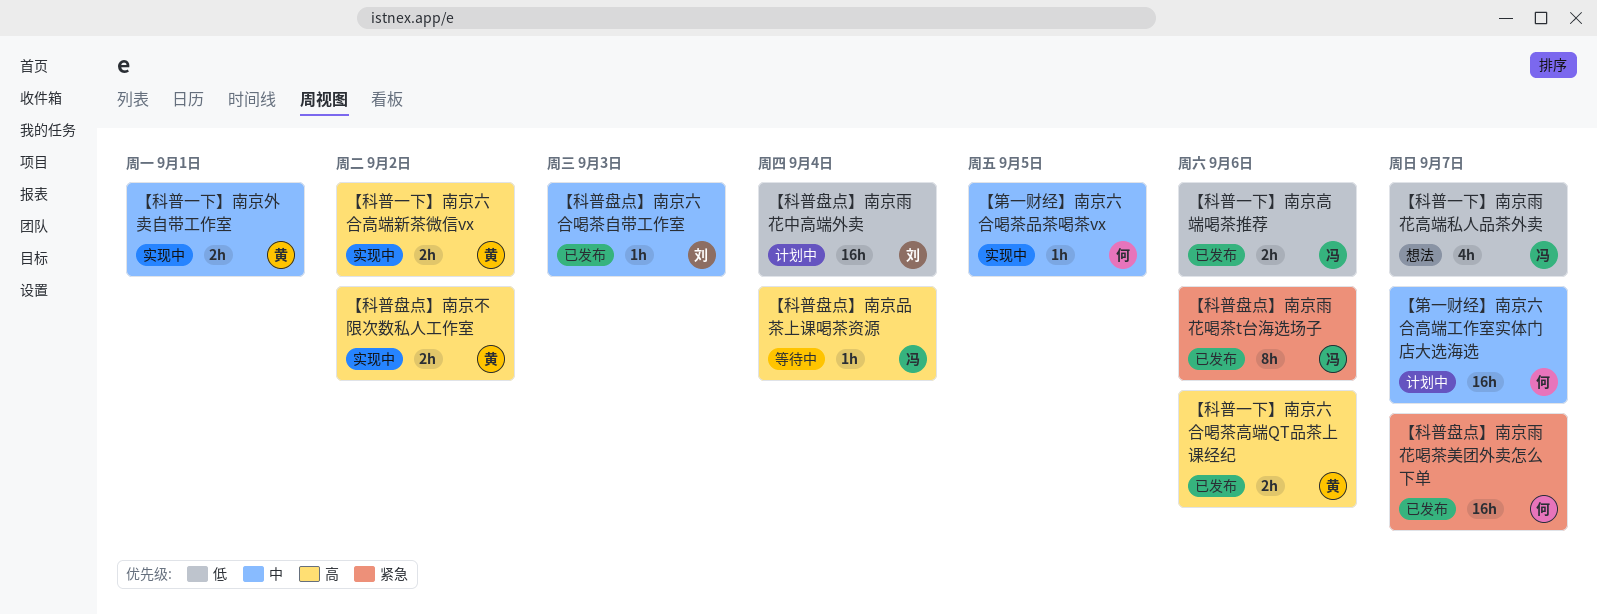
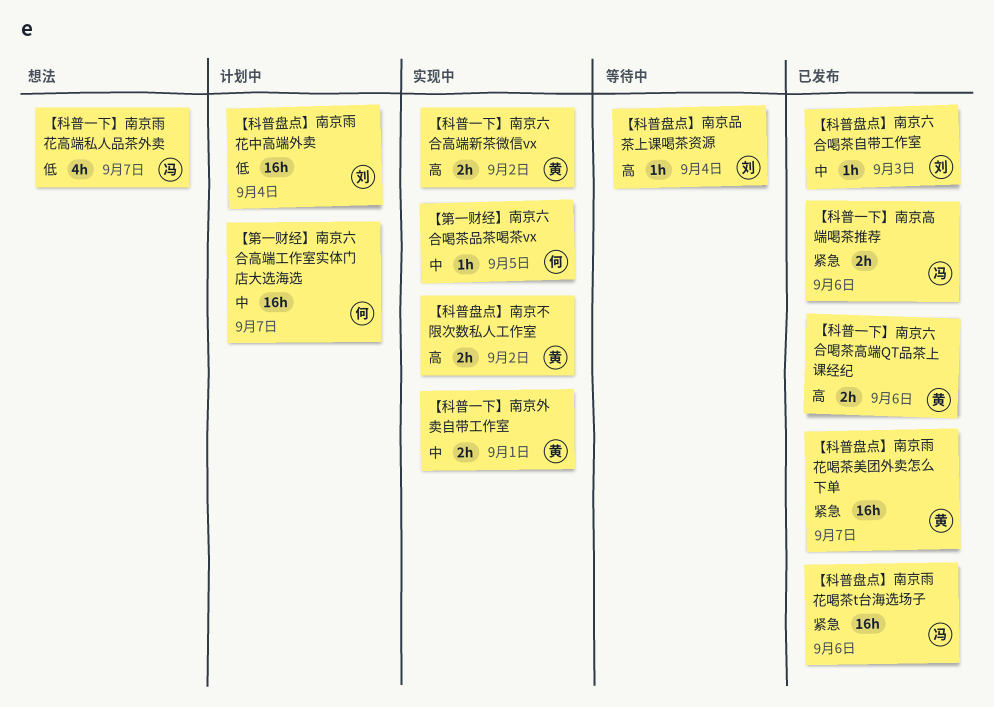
【科普一下】南京高端喝茶推荐, priority: 低 -> 紧急
【科普盘点】南京品茶上课喝茶资源, owner: 冯 -> 刘
【科普盘点】南京雨花喝茶t台海选场子, estimate: 8h -> 16h
【科普盘点】南京雨花喝茶美团外卖怎么下单, owner: 何 -> 黄

